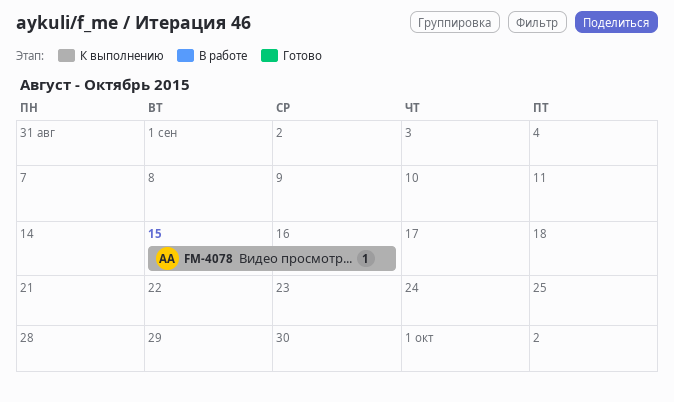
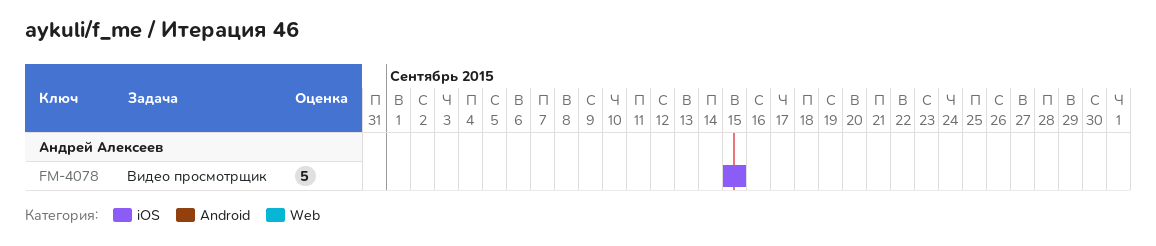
FM-4078, estimate: 1 -> 5
FM-4078, due: Sep 16 -> Sep 15

